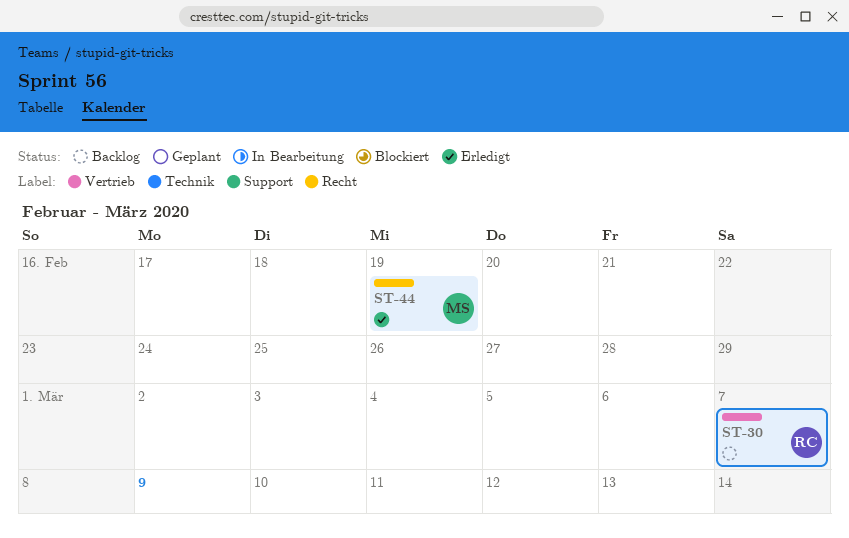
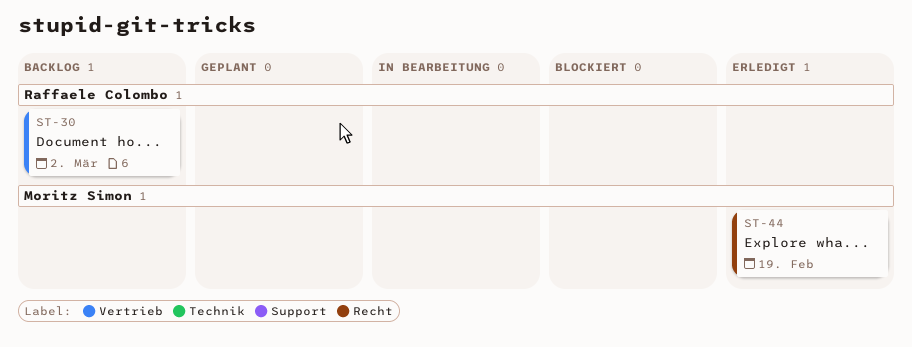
ST-30, due: Mar 7 -> Mar 2

